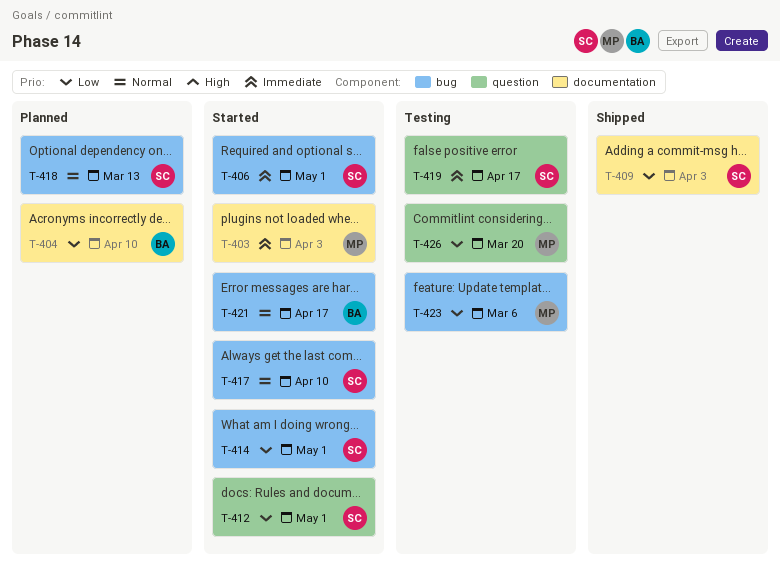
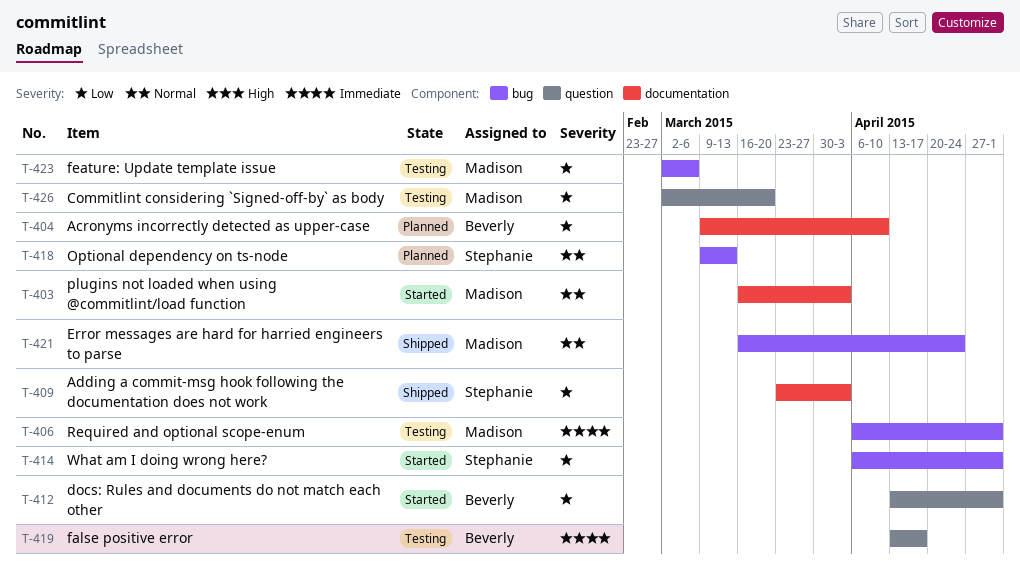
T-403, priority: Immediate -> Normal
T-406, status: Started -> Testing
T-406, owner: Stephanie -> Madison
T-412, owner: Stephanie -> Beverly
T-417: present -> none
T-419, owner: Stephanie -> Beverly
T-421, status: Started -> Shipped
T-421, owner: Beverly -> Madison
T-421, due: Apr 17 -> Apr 24

